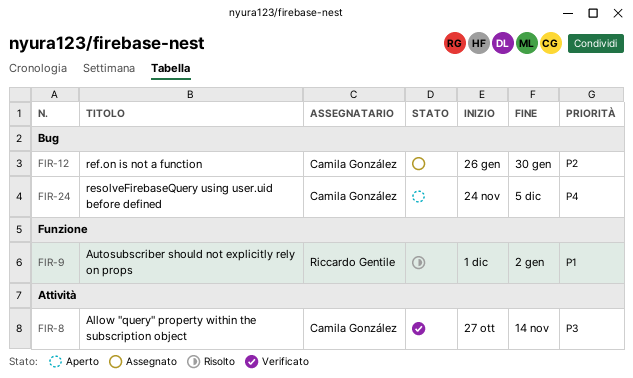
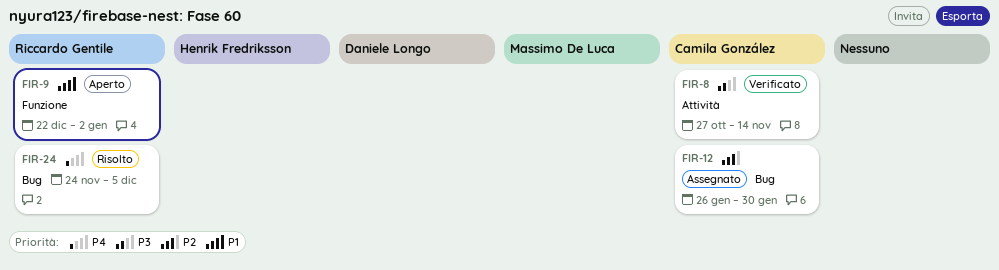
FIR-9, status: Risolto -> Aperto
FIR-9, start: Dec 1 -> Dec 22
FIR-24, status: Aperto -> Risolto
FIR-24, owner: Camila González -> Riccardo Gentile

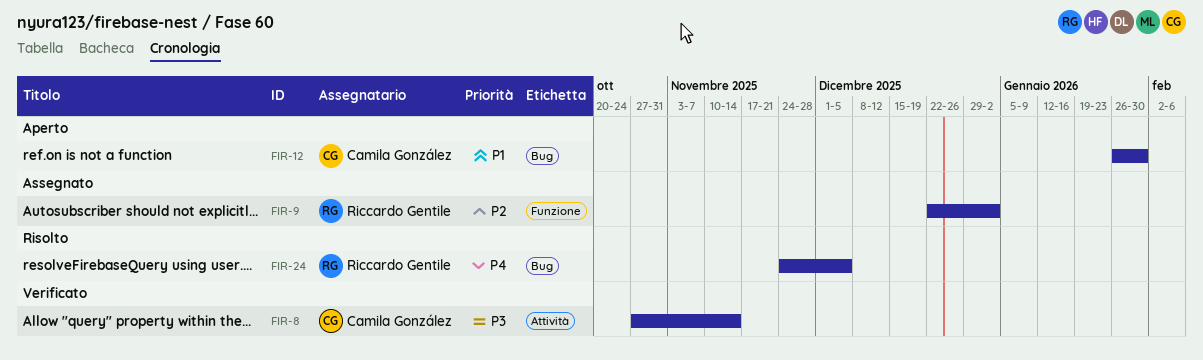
FIR-9, status: Aperto -> Assegnato
FIR-9, priority: P1 -> P2
FIR-12, status: Assegnato -> Aperto
FIR-12, priority: P2 -> P1

